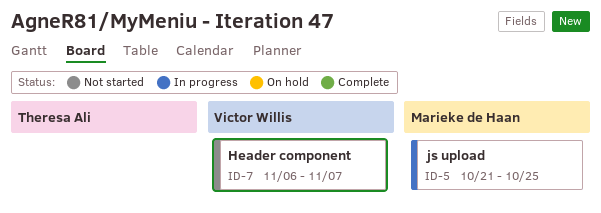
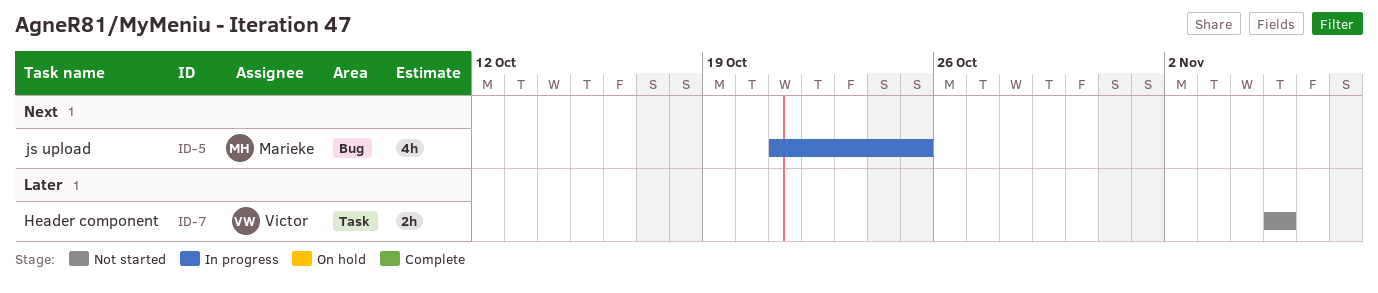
ID-7, start: Nov 6 -> Nov 5
ID-7, due: Nov 7 -> Nov 5

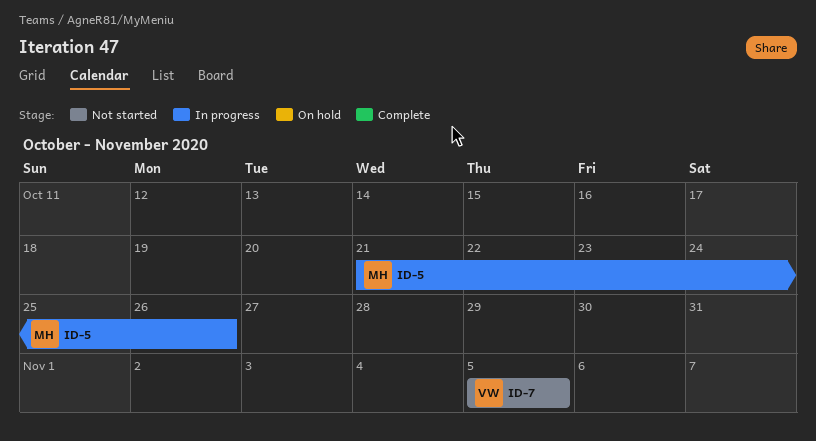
ID-5, due: Oct 25 -> Oct 26

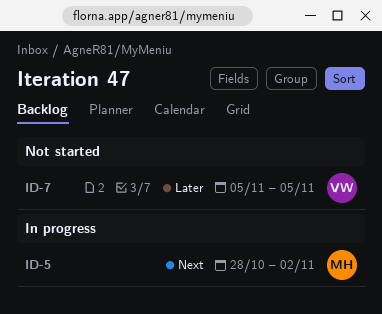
ID-5, start: Oct 21 -> Oct 28
ID-5, due: Oct 26 -> Nov 2

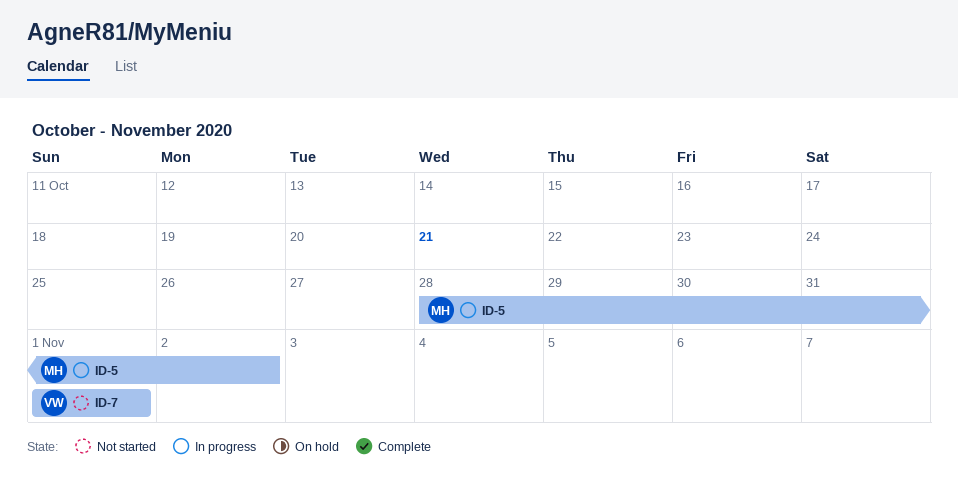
ID-7, start: Nov 5 -> Nov 1
ID-7, due: Nov 5 -> Nov 1

